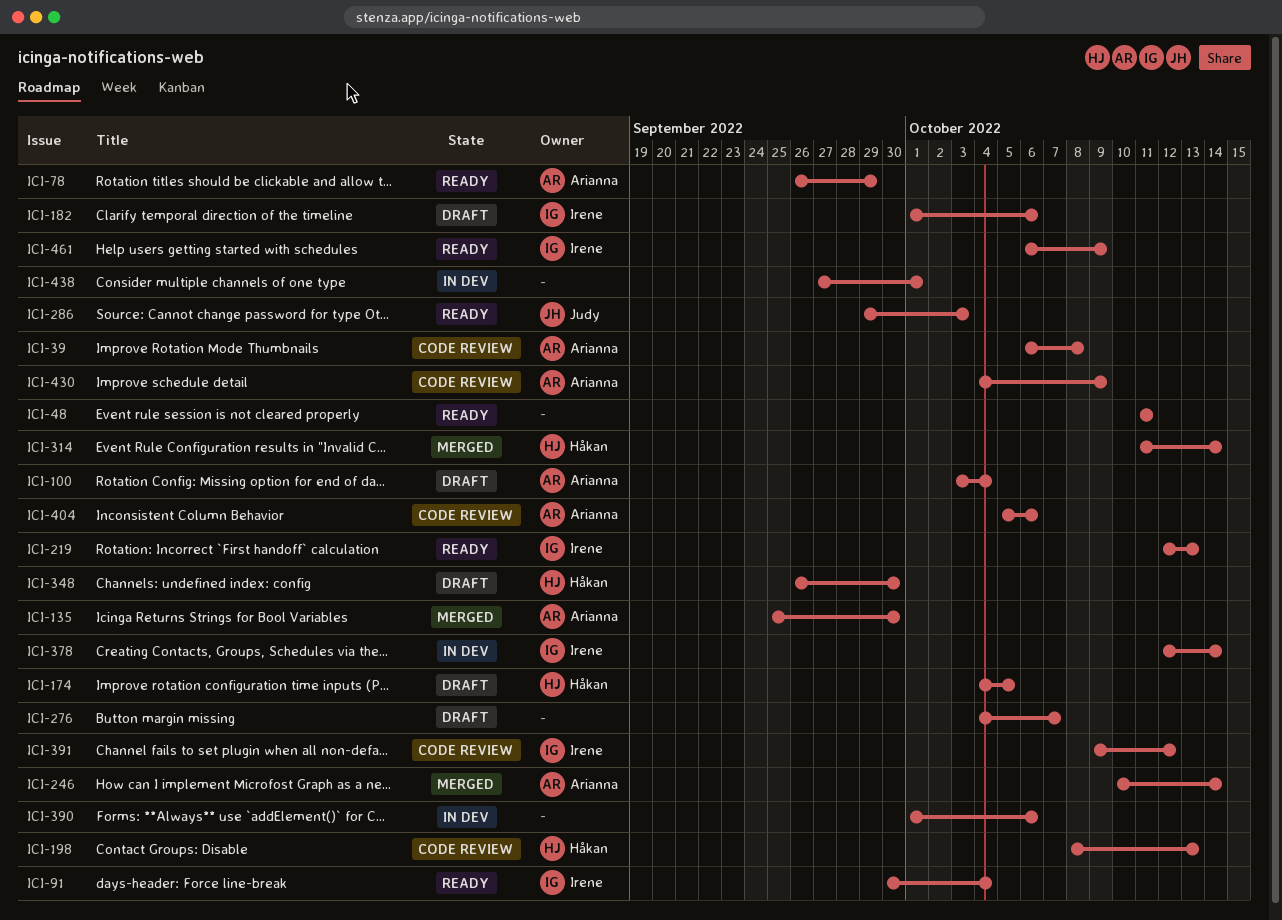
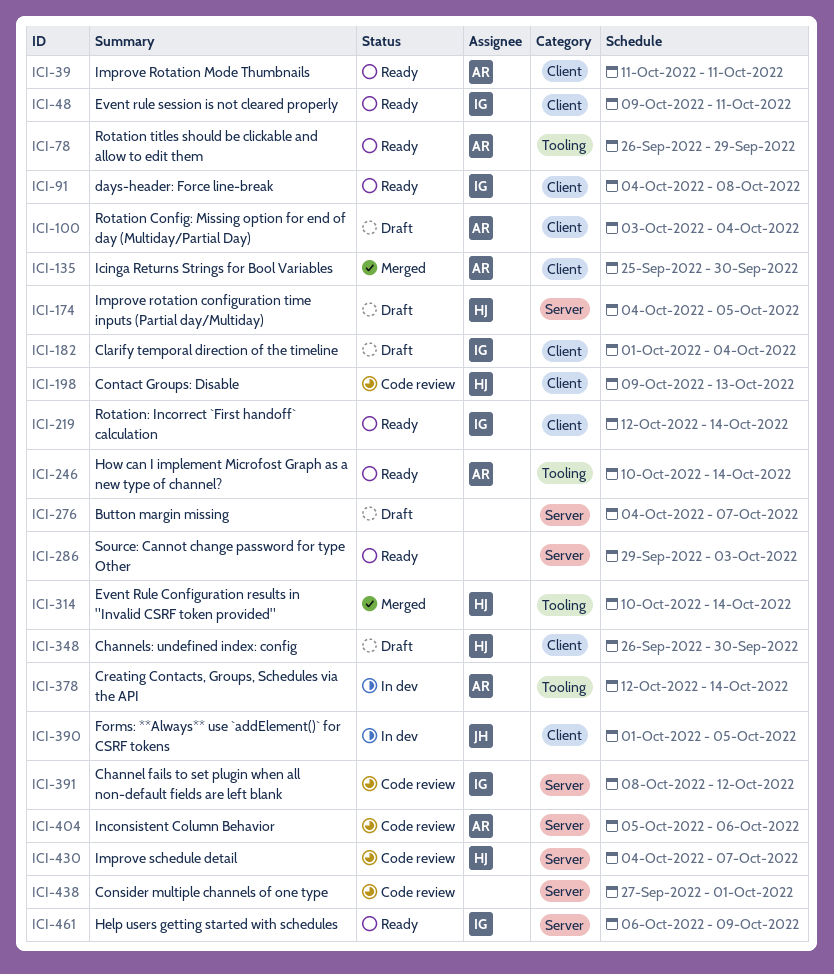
ICI-39, status: Code review -> Ready
ICI-39, start: Oct 6 -> Oct 11
ICI-39, due: Oct 8 -> Oct 11
ICI-48, owner: none -> Irene
ICI-48, start: Oct 11 -> Oct 9
ICI-91, start: Sep 30 -> Oct 4
ICI-91, due: Oct 4 -> Oct 8
ICI-182, due: Oct 6 -> Oct 4
ICI-198, start: Oct 8 -> Oct 9
ICI-219, due: Oct 13 -> Oct 14
ICI-246, status: Merged -> Ready
ICI-286, owner: Judy -> none
ICI-314, start: Oct 11 -> Oct 10
ICI-378, owner: Irene -> Arianna
ICI-390, owner: none -> Judy
ICI-390, due: Oct 6 -> Oct 5
ICI-391, start: Oct 9 -> Oct 8
ICI-430, owner: Arianna -> Håkan
ICI-430, due: Oct 9 -> Oct 7
ICI-438, status: In dev -> Code review

